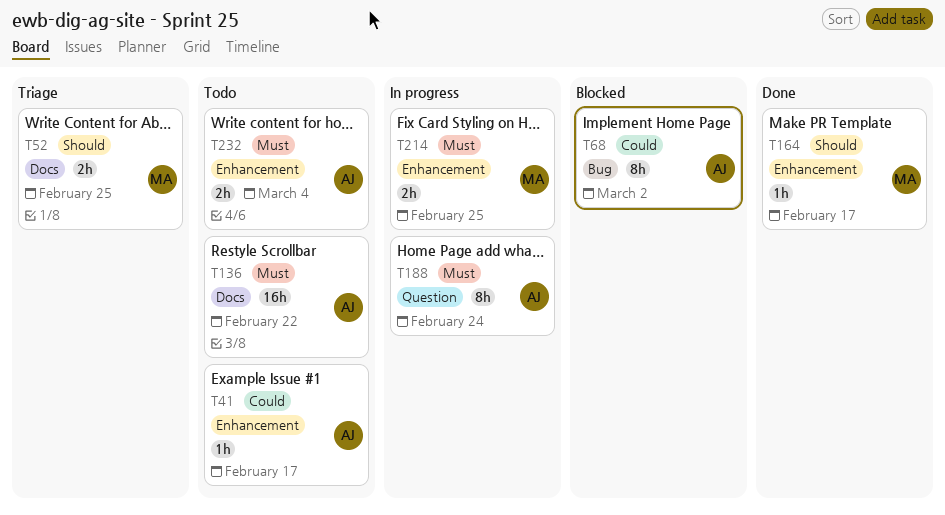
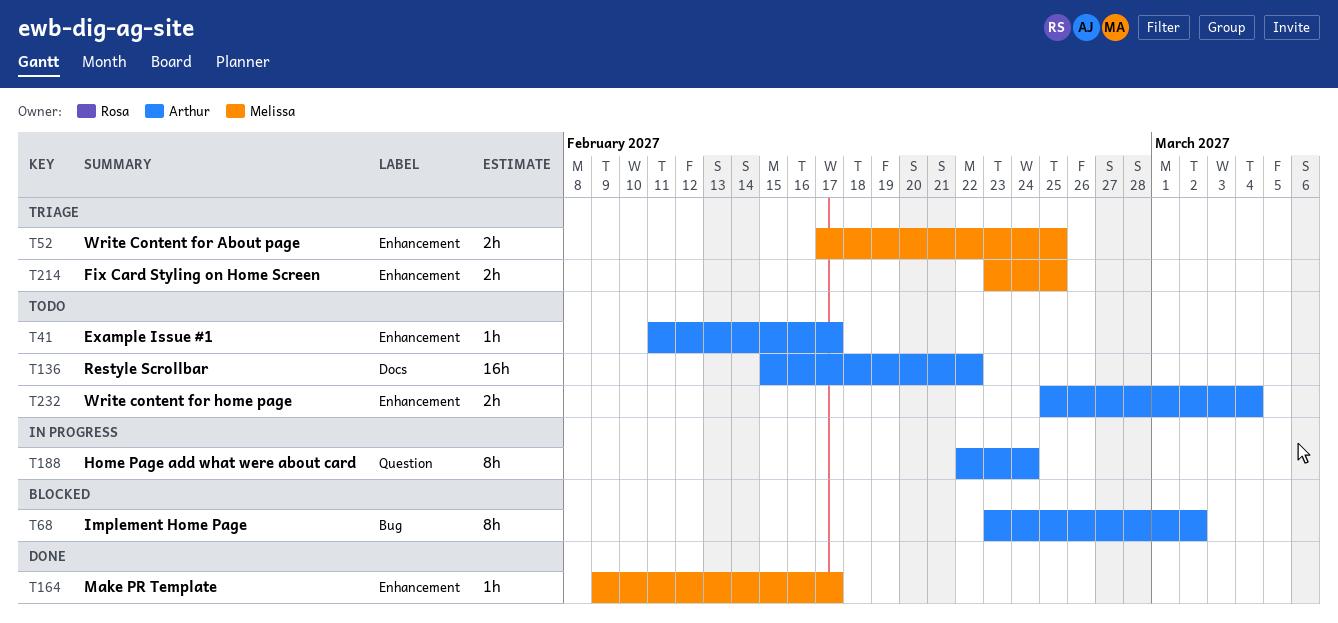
T52, label: Docs -> Enhancement
T214, status: In progress -> Triage

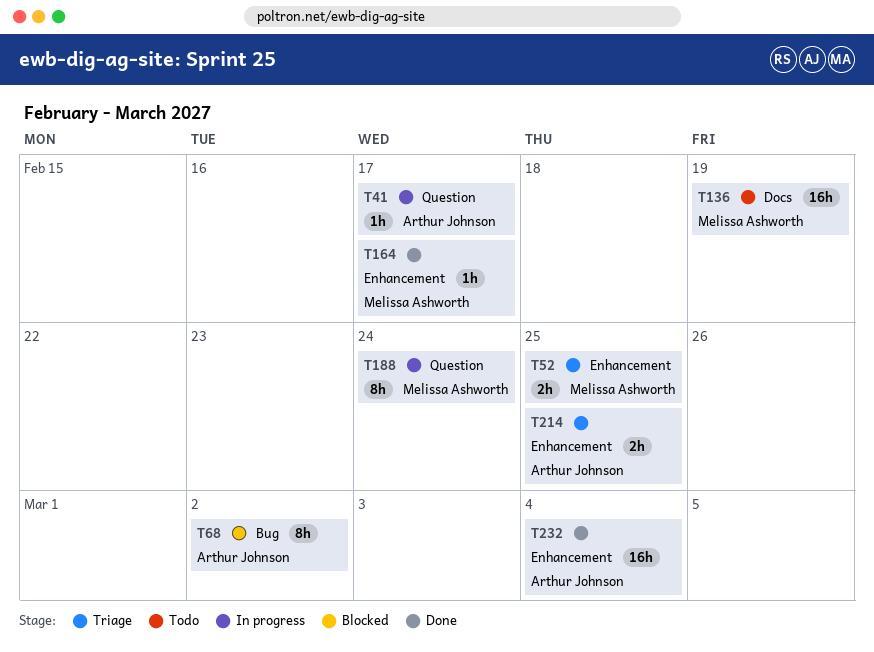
T41, status: Todo -> In progress
T41, label: Enhancement -> Question
T136, owner: Arthur Johnson -> Melissa Ashworth
T136, due: Feb 22 -> Feb 19
T188, owner: Arthur Johnson -> Melissa Ashworth
T214, owner: Melissa Ashworth -> Arthur Johnson
T232, status: Todo -> Done
T232, estimate: 2h -> 16h

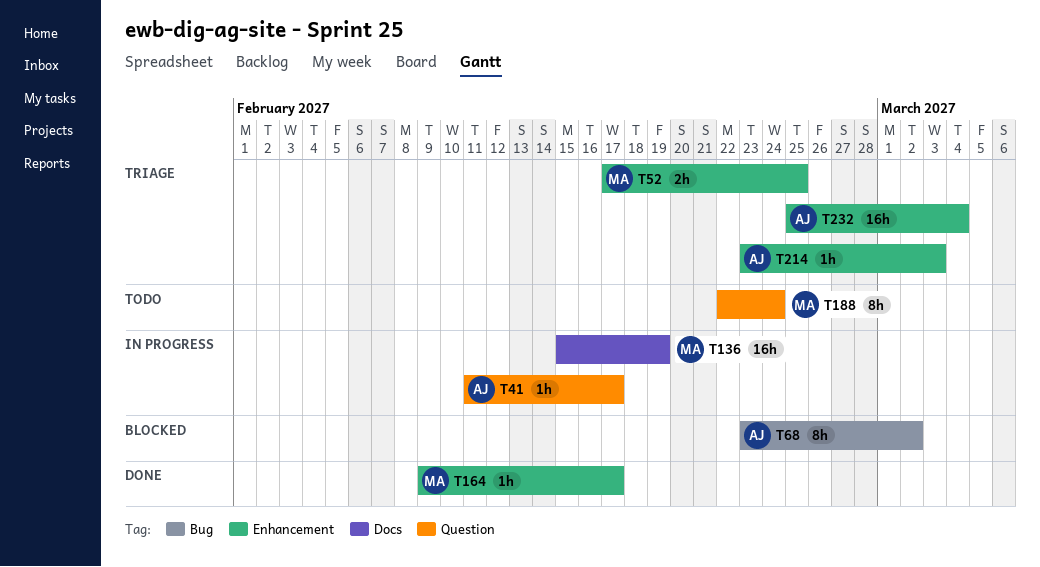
T136, status: Todo -> In progress
T188, status: In progress -> Todo
T214, estimate: 2h -> 1h
T214, due: Feb 25 -> Mar 3
T232, status: Done -> Triage

